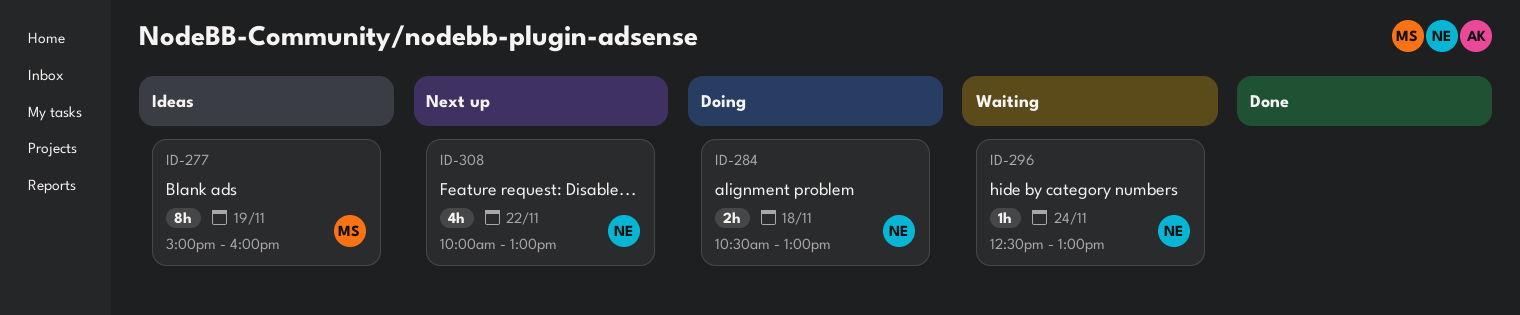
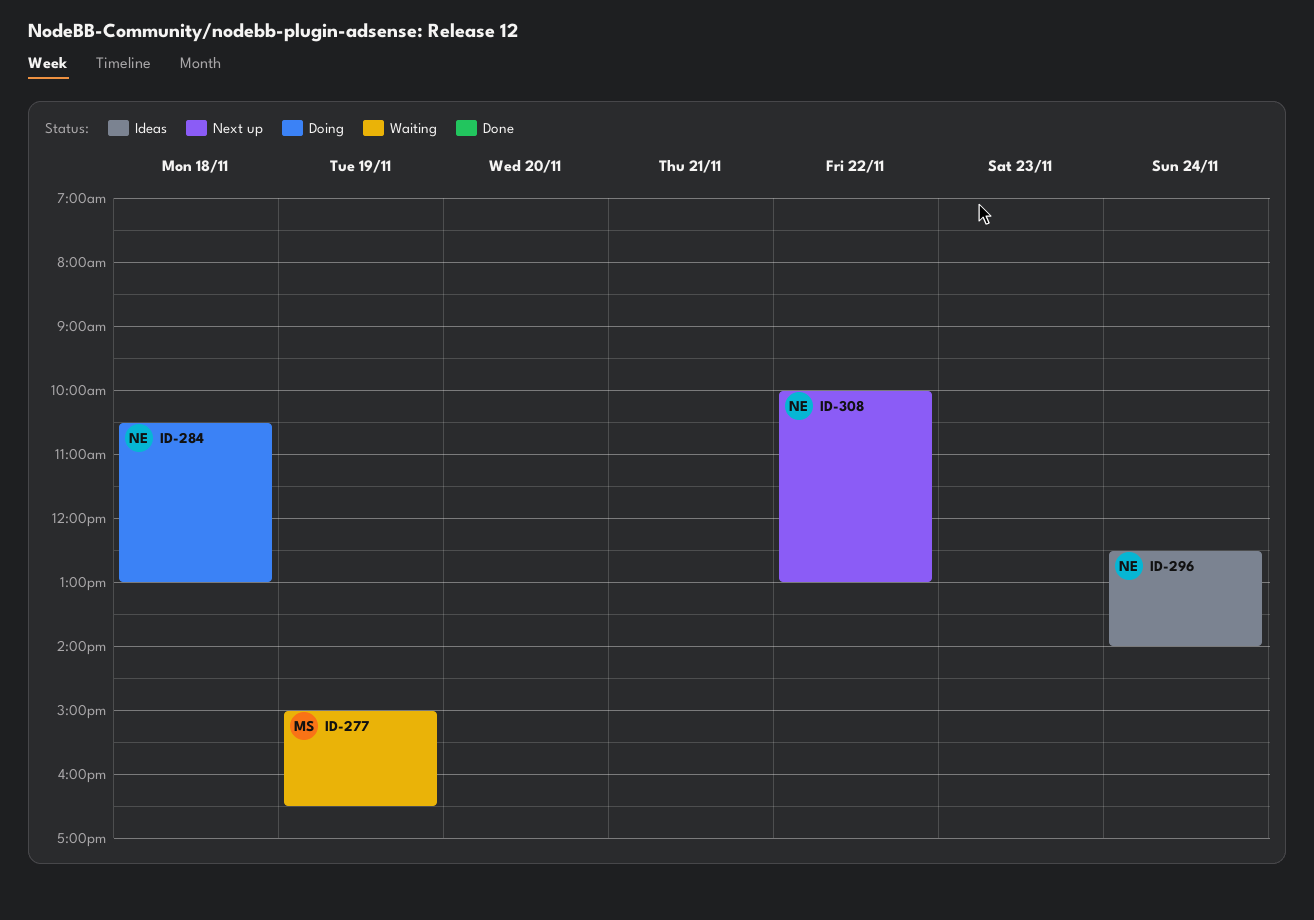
ID-277, status: Ideas -> Waiting
ID-277, ends: 16:00 -> 16:30
ID-296, status: Waiting -> Ideas
ID-296, ends: 13:00 -> 14:00

